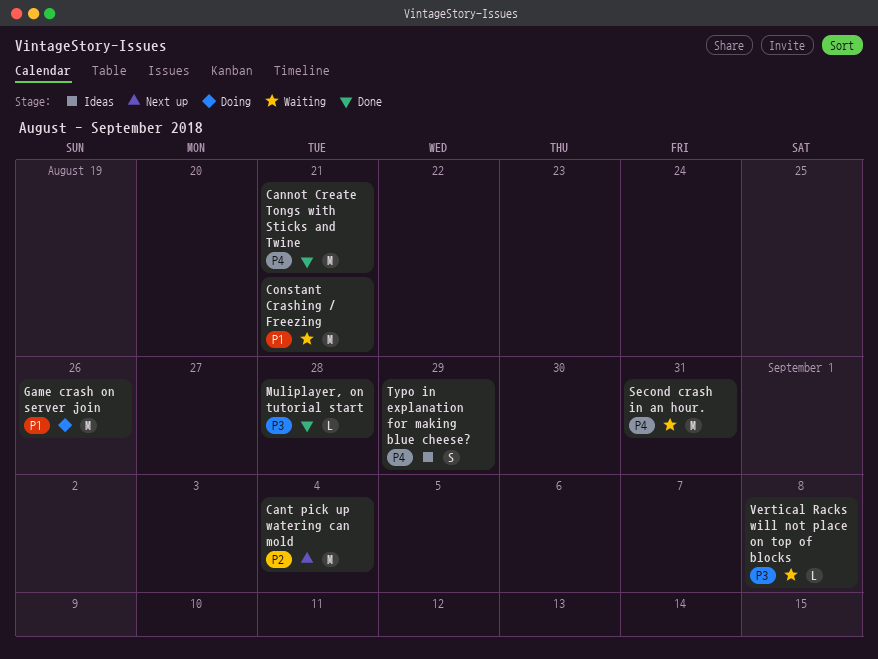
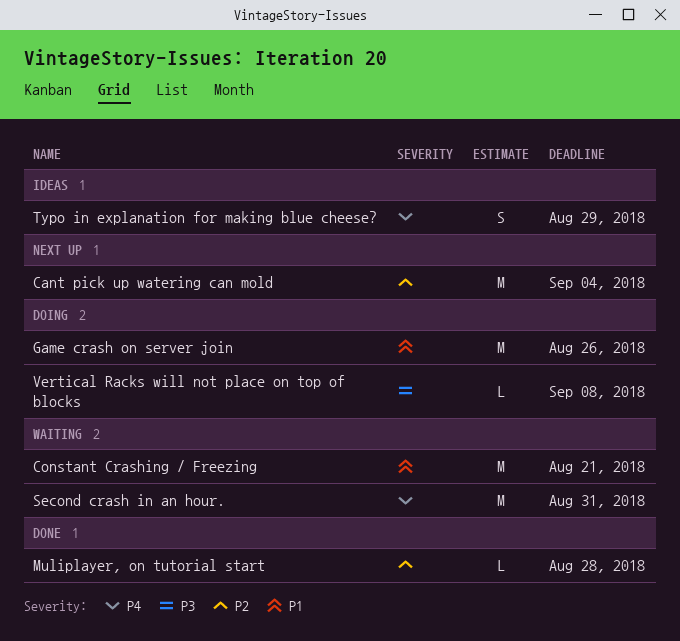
Cannot Create Tongs with Sticks and Twine: present -> none
Muliplayer, on tutorial start, priority: P3 -> P2
Vertical Racks will not place on top of blocks, status: Waiting -> Doing

